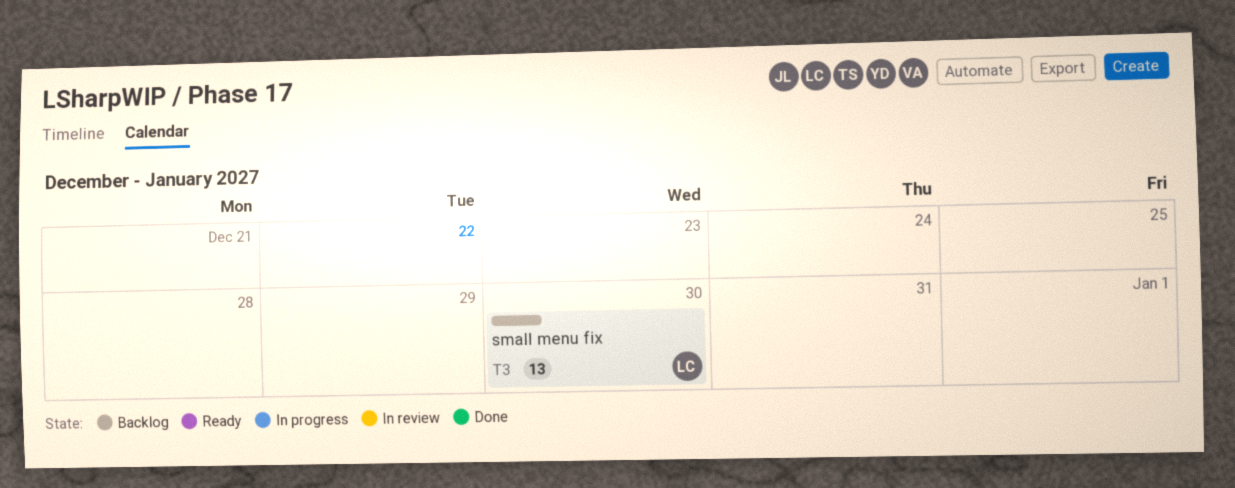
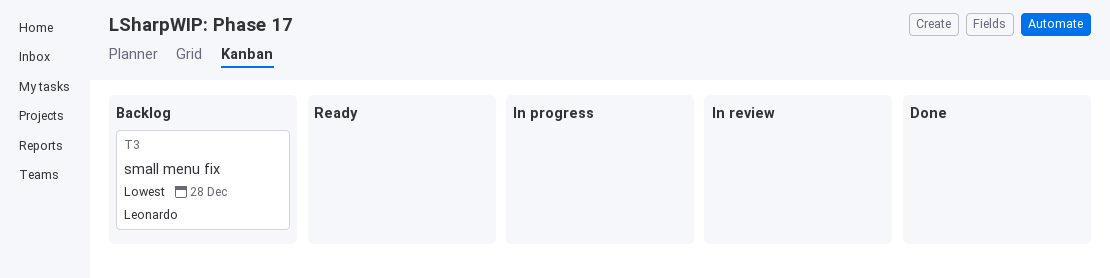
T3, due: Dec 30 -> Dec 28

